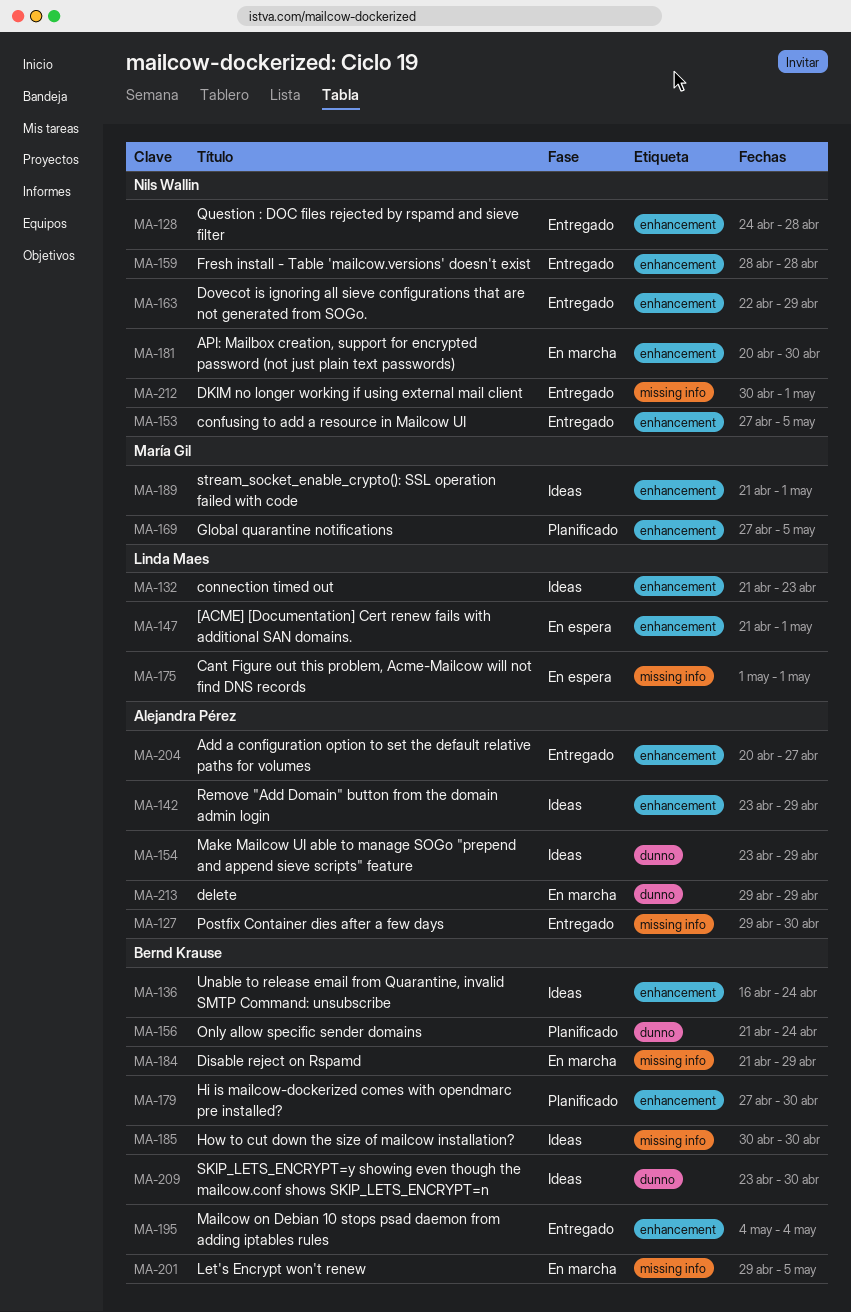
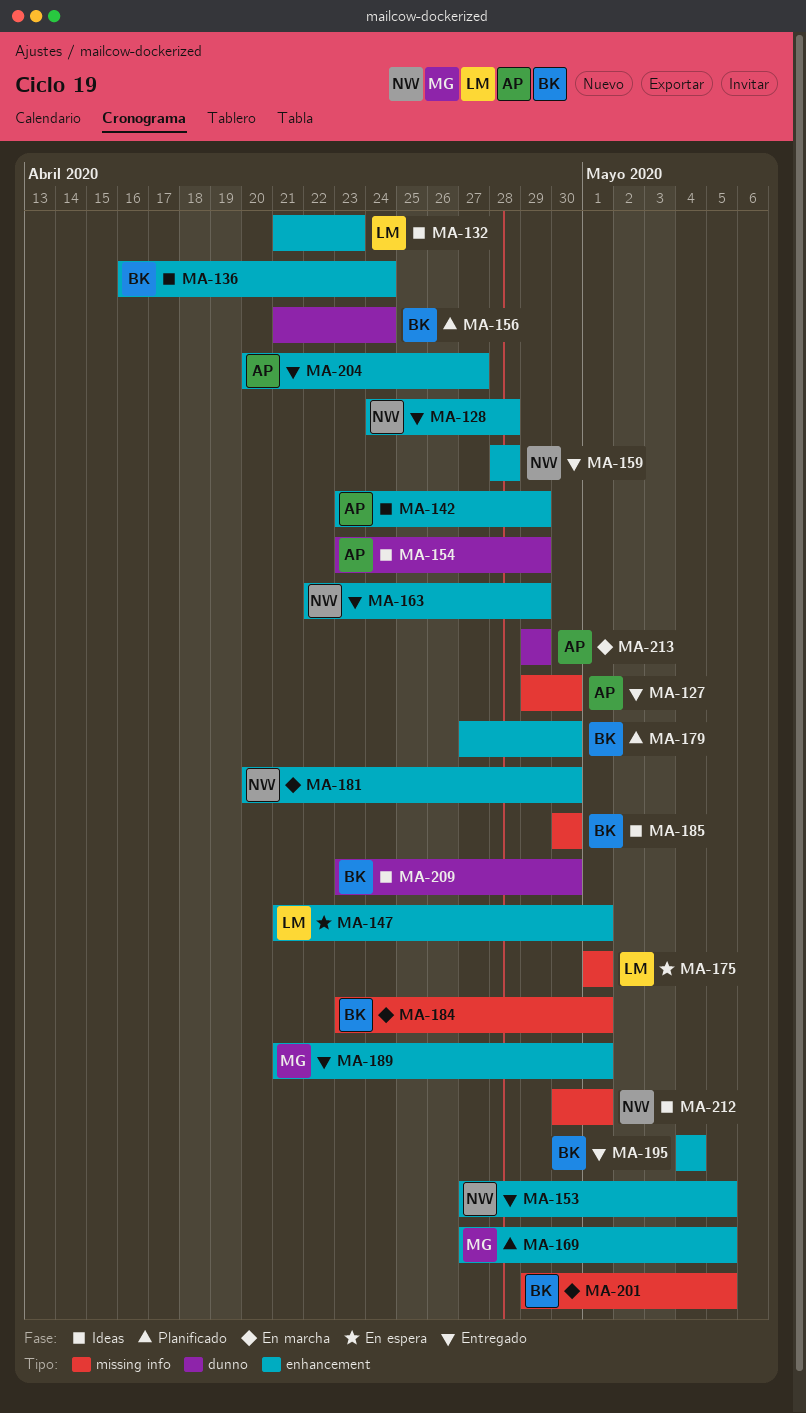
MA-184, start: Apr 21 -> Apr 23
MA-184, due: Apr 29 -> May 1
MA-189, status: Ideas -> Entregado
MA-212, status: Entregado -> Ideas

